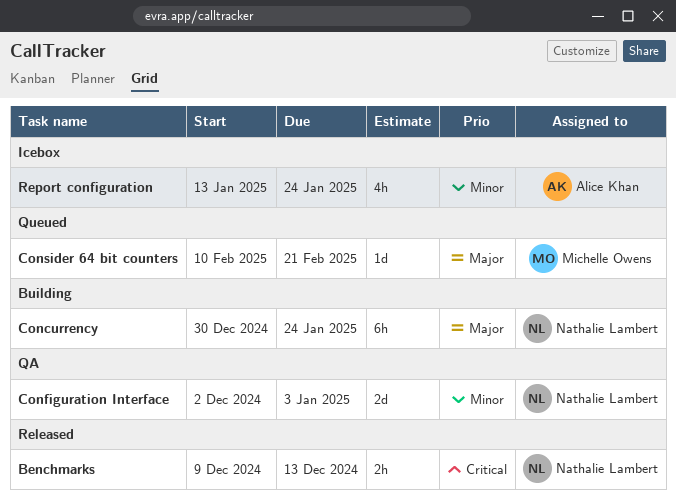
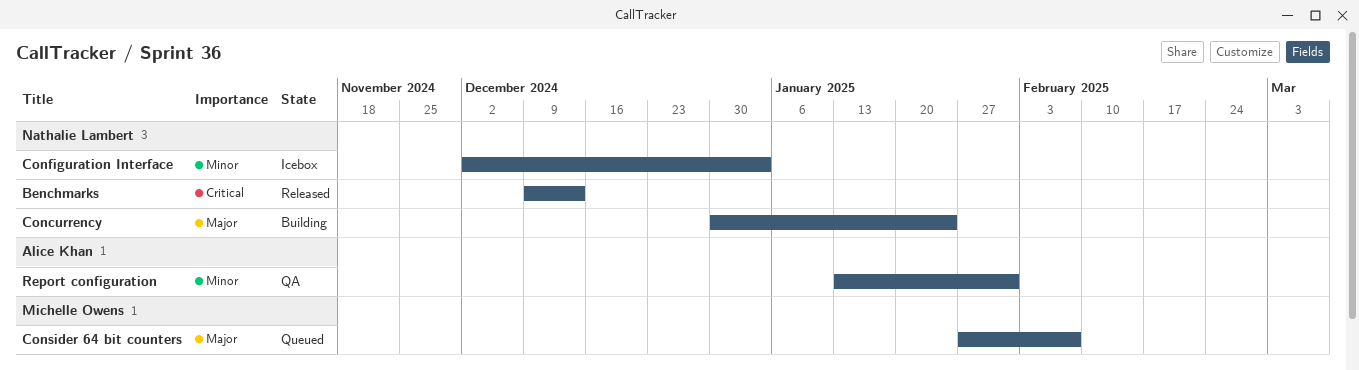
Configuration Interface, status: QA -> Icebox
Consider 64 bit counters, start: Feb 10 -> Jan 27
Consider 64 bit counters, due: Feb 21 -> Feb 7
Report configuration, status: Icebox -> QA
Report configuration, due: Jan 24 -> Jan 31

